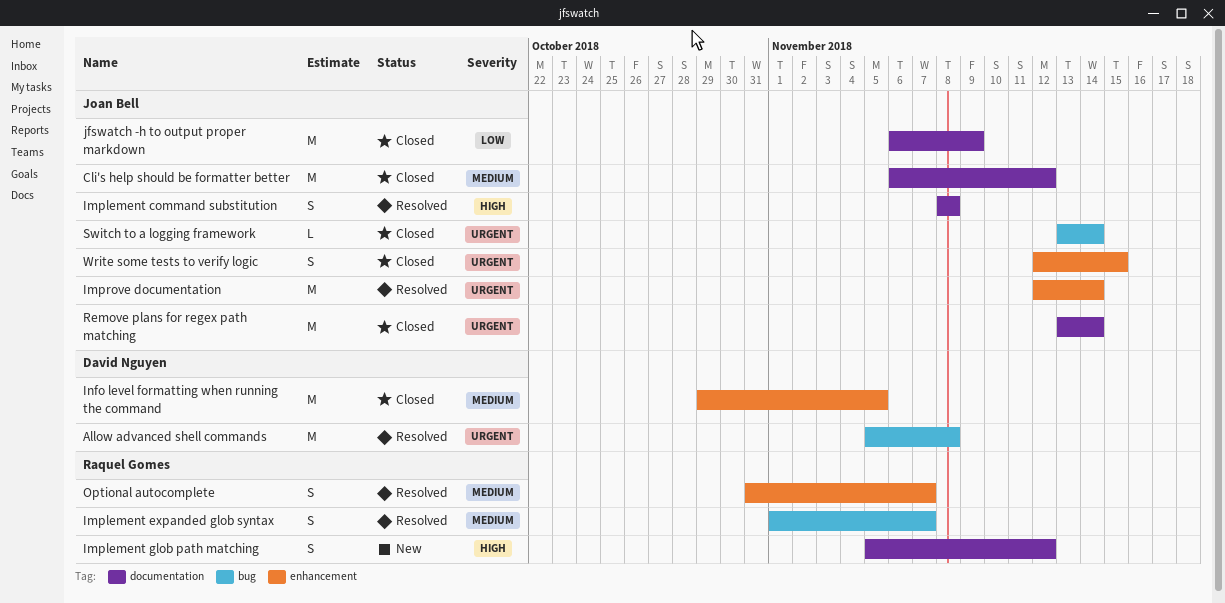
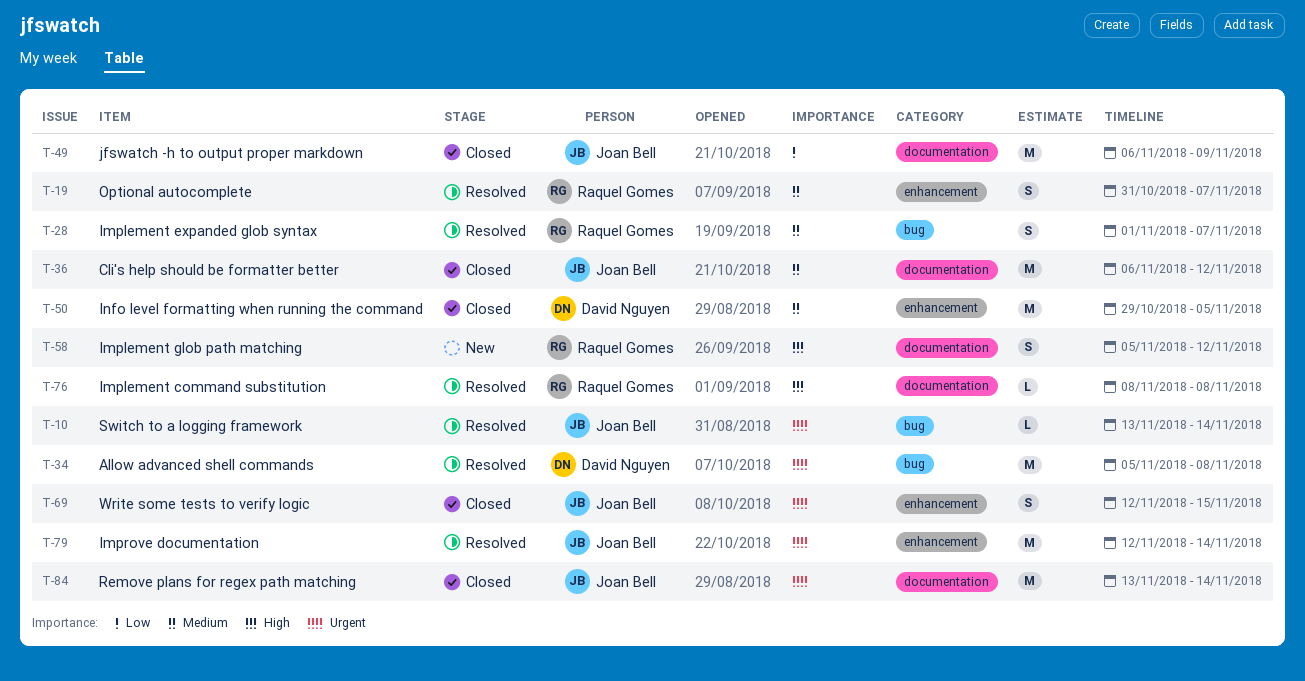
Implement command substitution, owner: Joan Bell -> Raquel Gomes
Implement command substitution, estimate: S -> L
Switch to a logging framework, status: Closed -> Resolved

